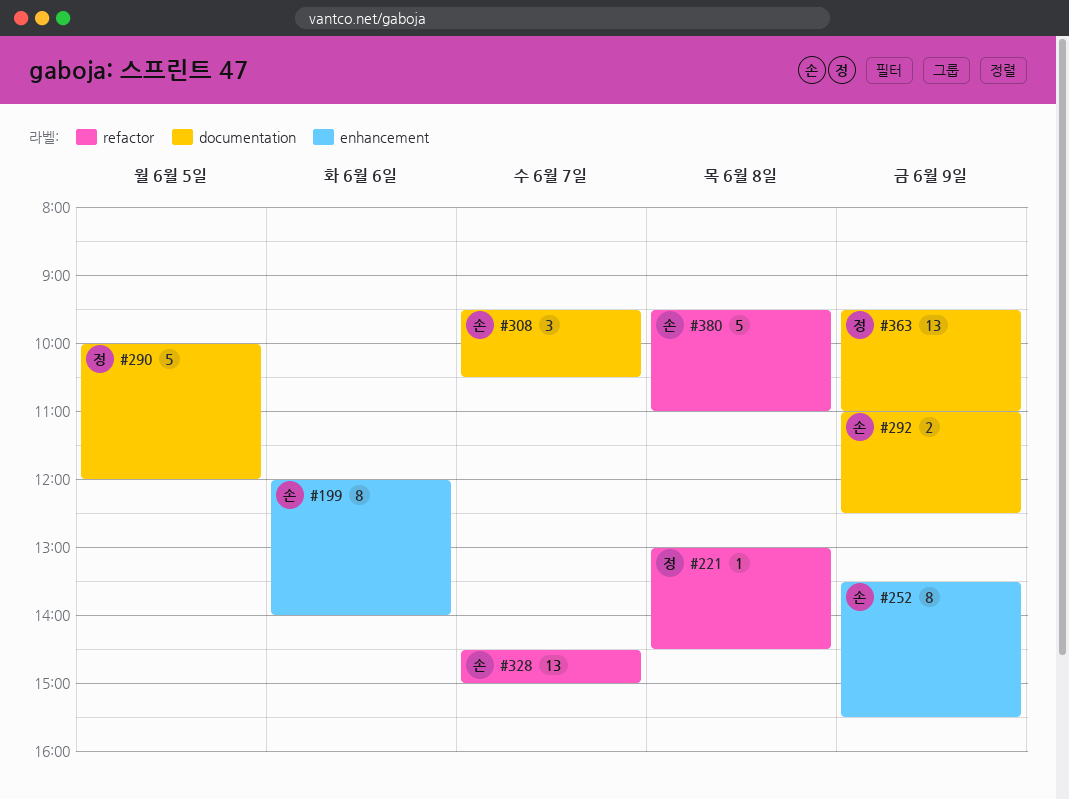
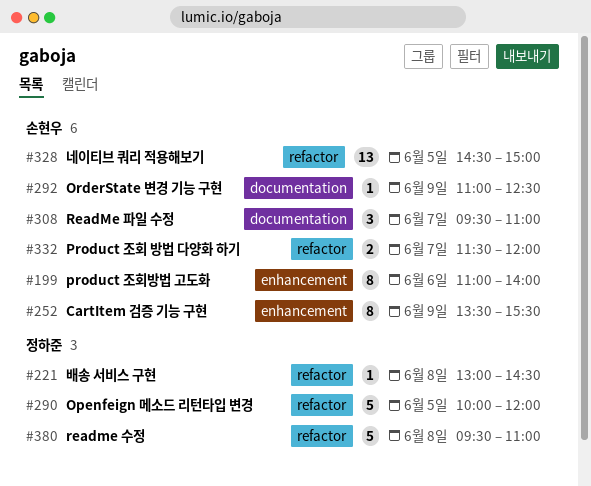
#199, begins: 12:00 -> 11:00
#290, label: documentation -> refactor
#292, estimate: 2 -> 1
#308, ends: 10:30 -> 11:00
#328, day: Jun 7 -> Jun 5
#332: none -> present
#363: present -> none
#380, owner: 손현우 -> 정하준

